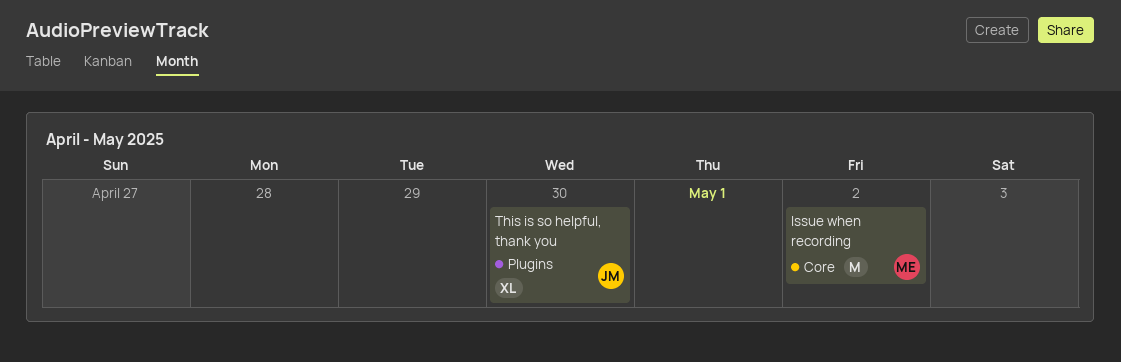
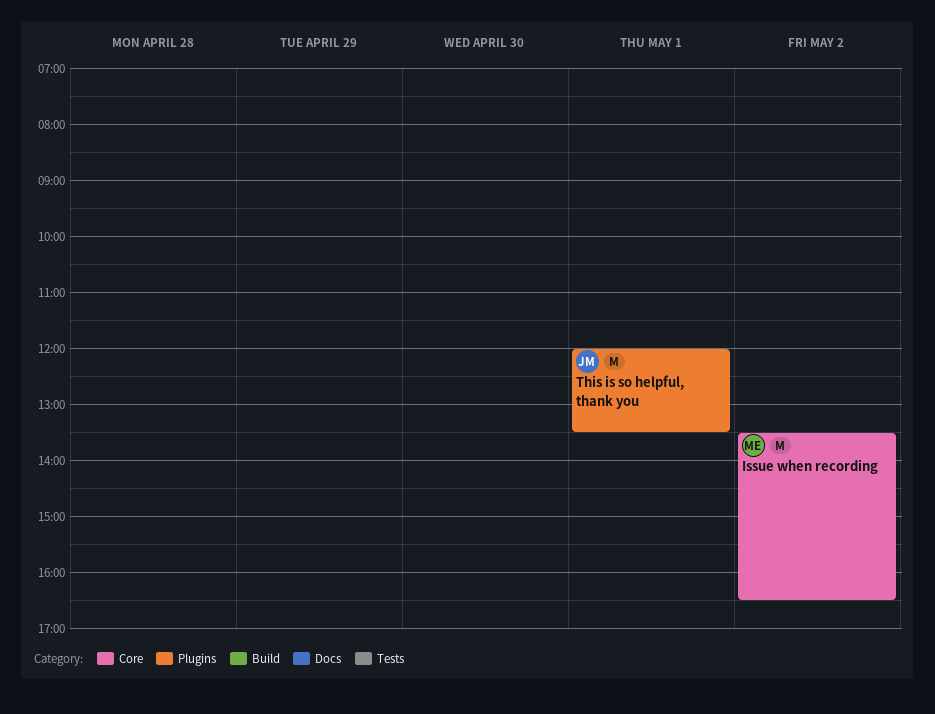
This is so helpful, thank you, estimate: XL -> M
This is so helpful, thank you, day: Apr 30 -> May 1

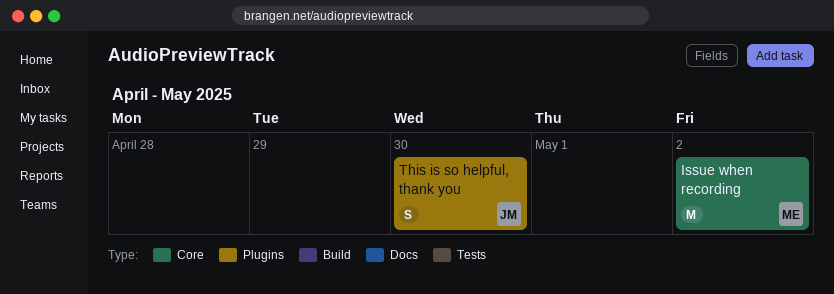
This is so helpful, thank you, estimate: M -> S
This is so helpful, thank you, day: May 1 -> Apr 30

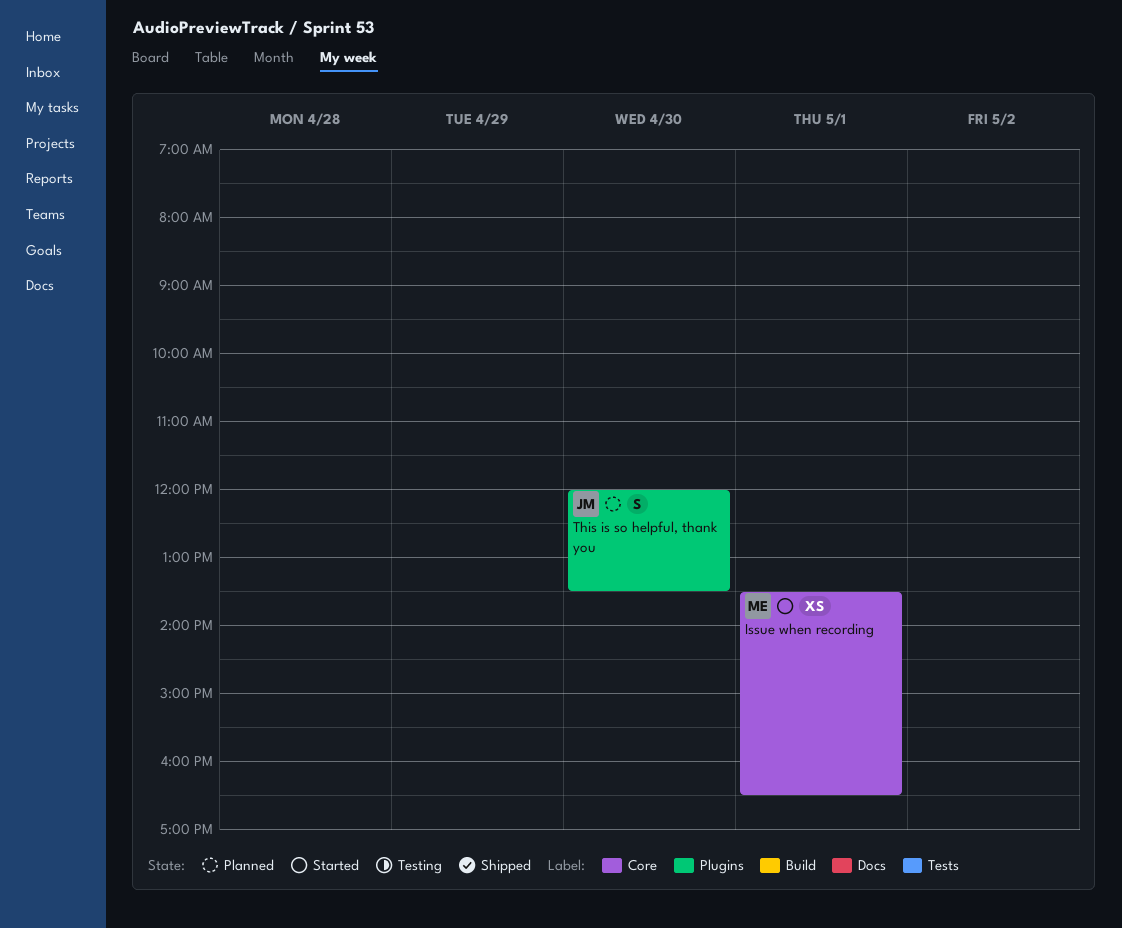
Issue when recording, estimate: M -> XS
Issue when recording, day: May 2 -> May 1

